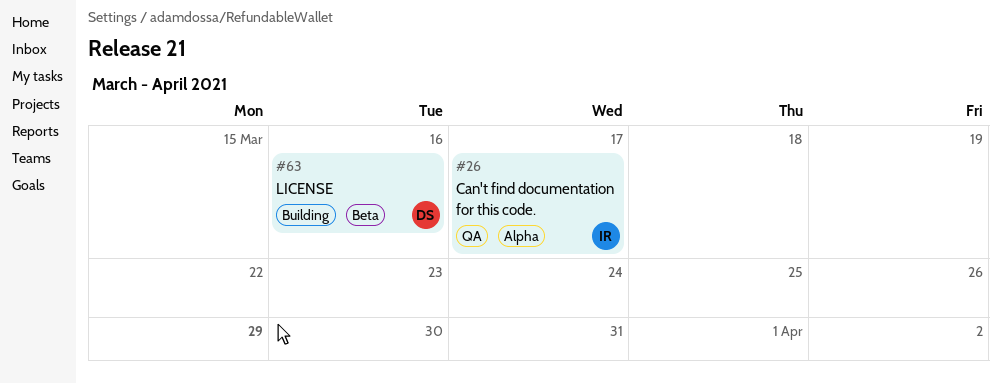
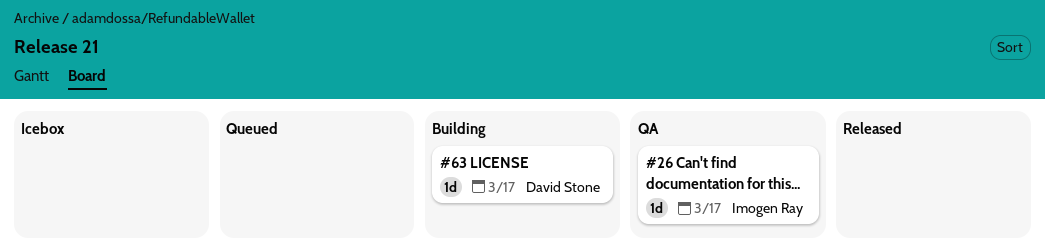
#63, due: Mar 16 -> Mar 17

